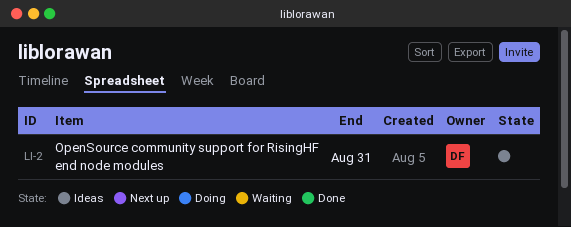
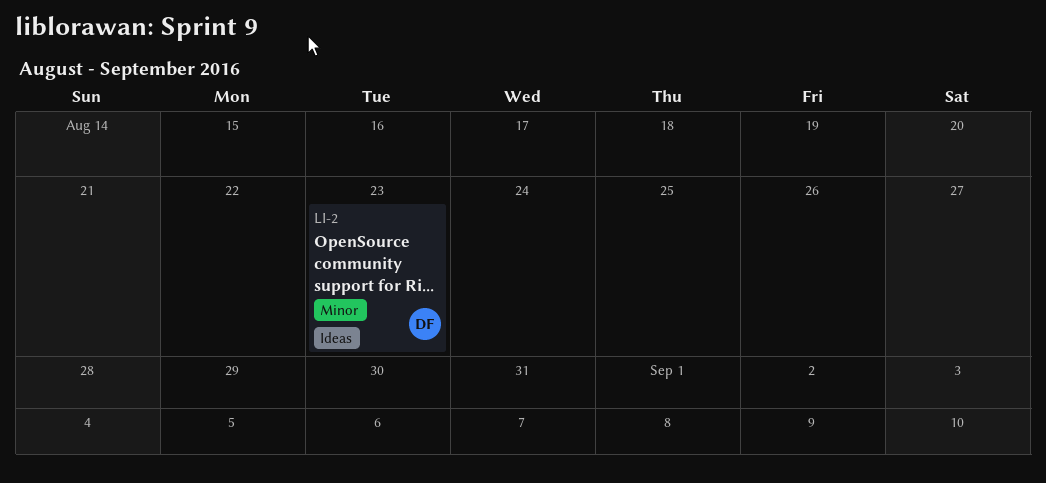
LI-2, due: Aug 31 -> Aug 23

